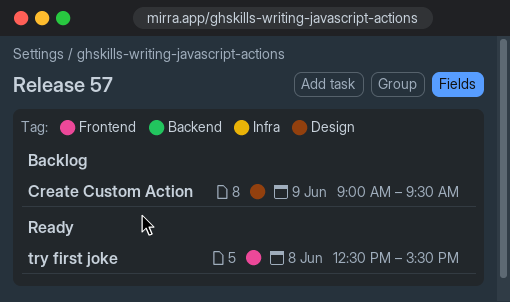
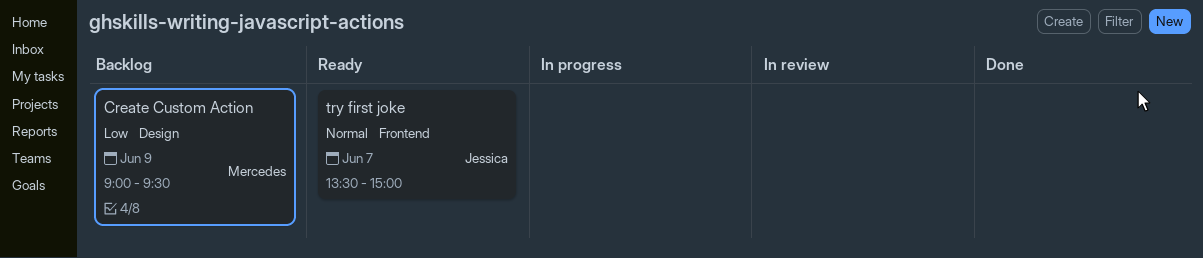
try first joke, day: Jun 8 -> Jun 7
try first joke, begins: 12:30 -> 13:30
try first joke, ends: 15:30 -> 15:00

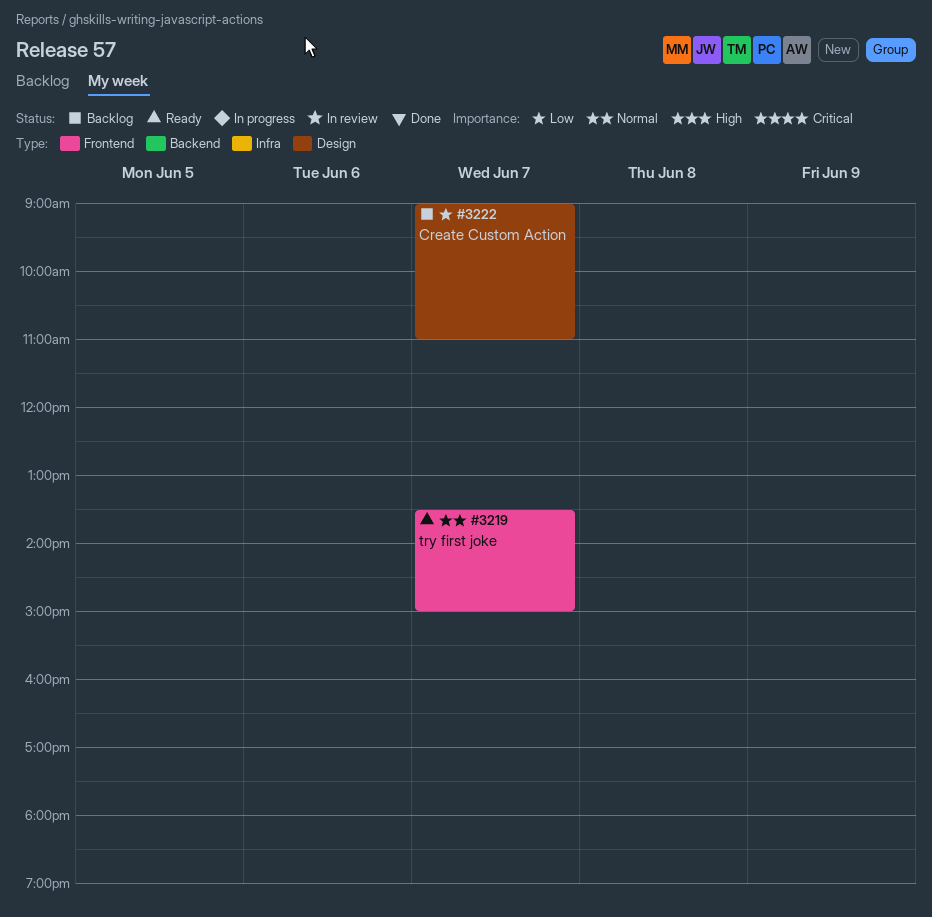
Create Custom Action, day: Jun 9 -> Jun 7
Create Custom Action, ends: 09:30 -> 11:00

